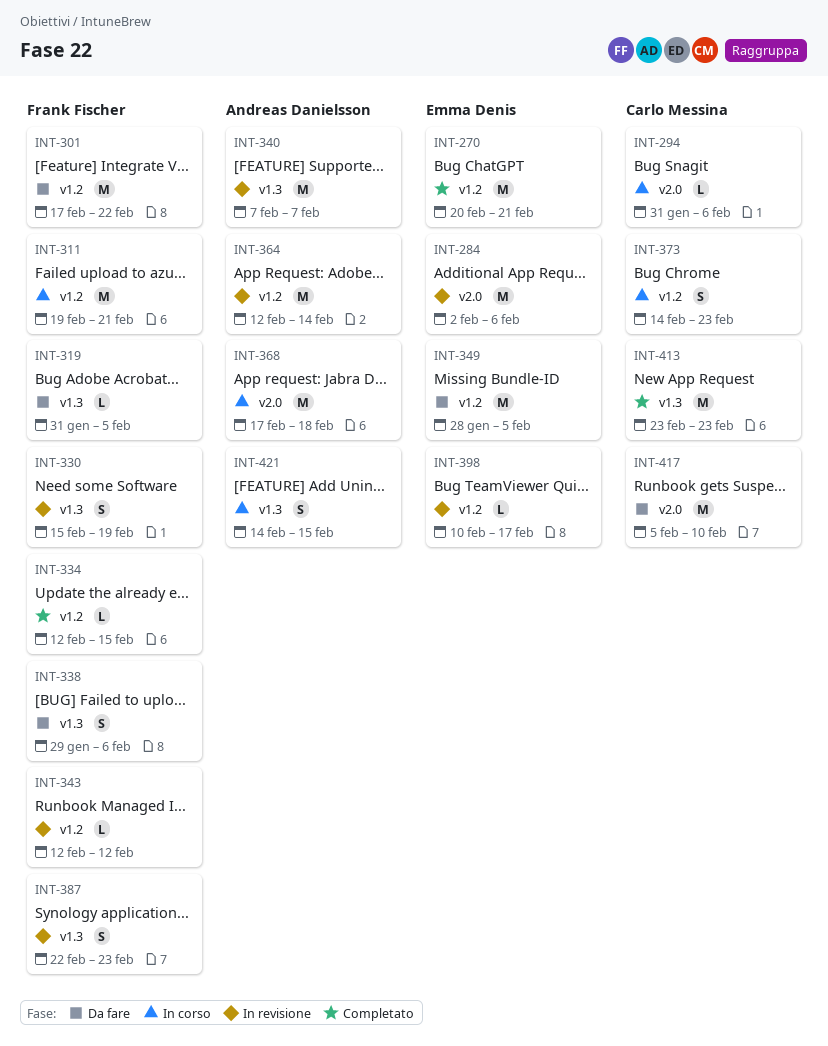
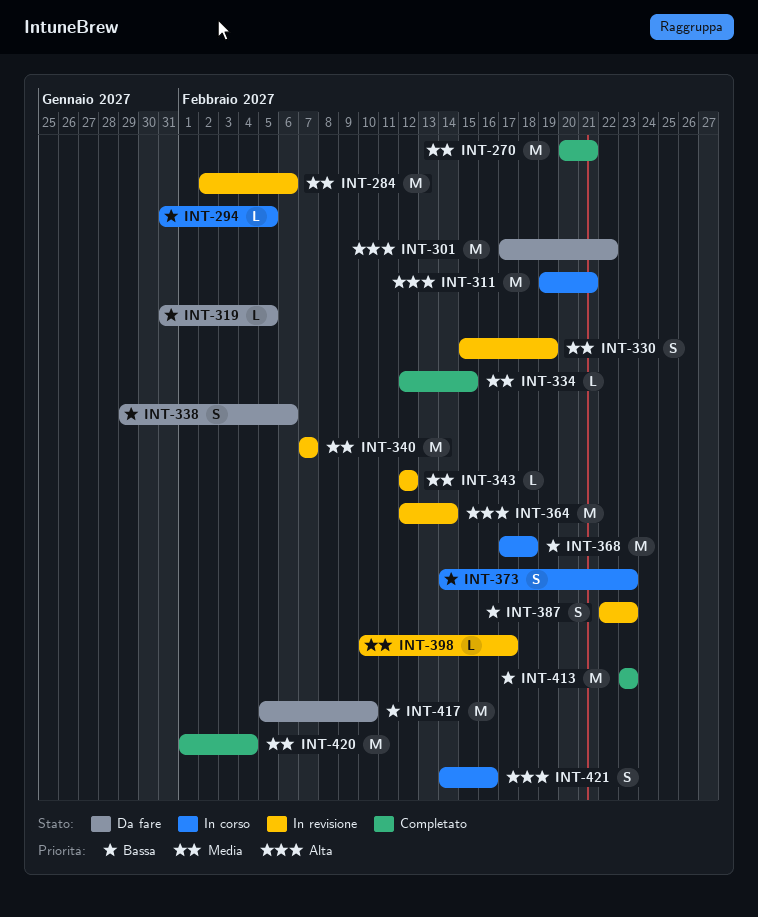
INT-294, due: Feb 6 -> Feb 5
INT-349: present -> none
INT-420: none -> present
INT-421, due: Feb 15 -> Feb 16

